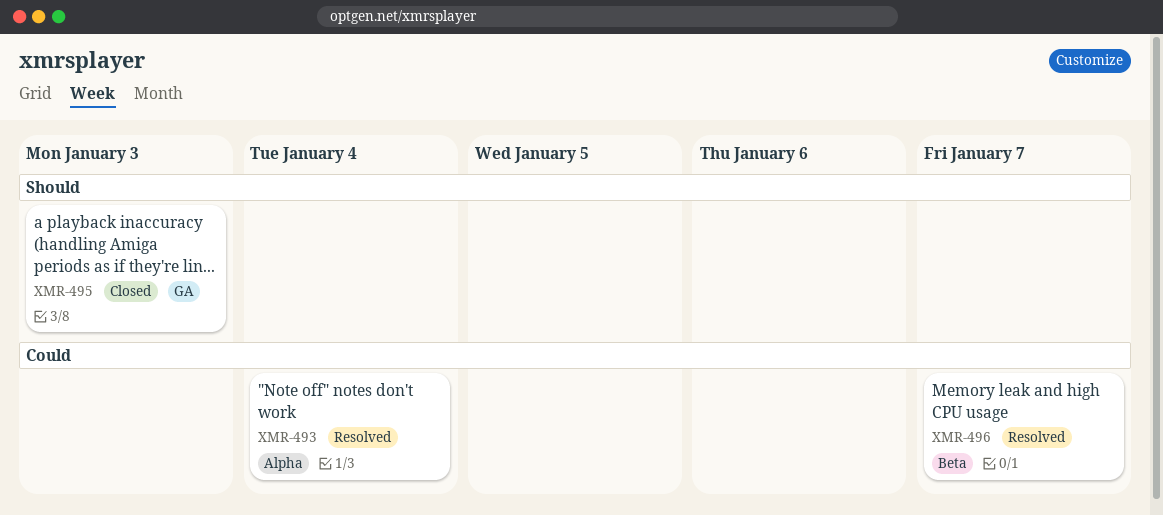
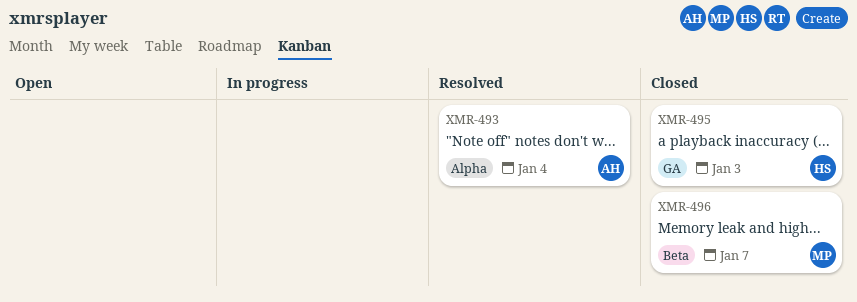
XMR-496, status: Resolved -> Closed

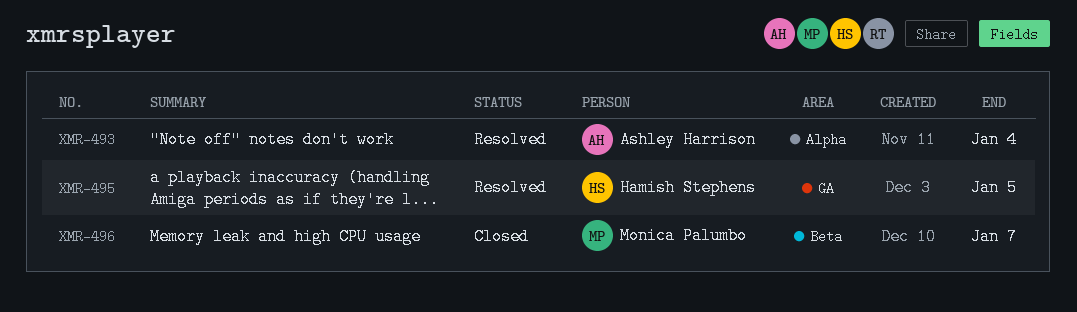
XMR-495, status: Closed -> Resolved
XMR-495, due: Jan 3 -> Jan 5

